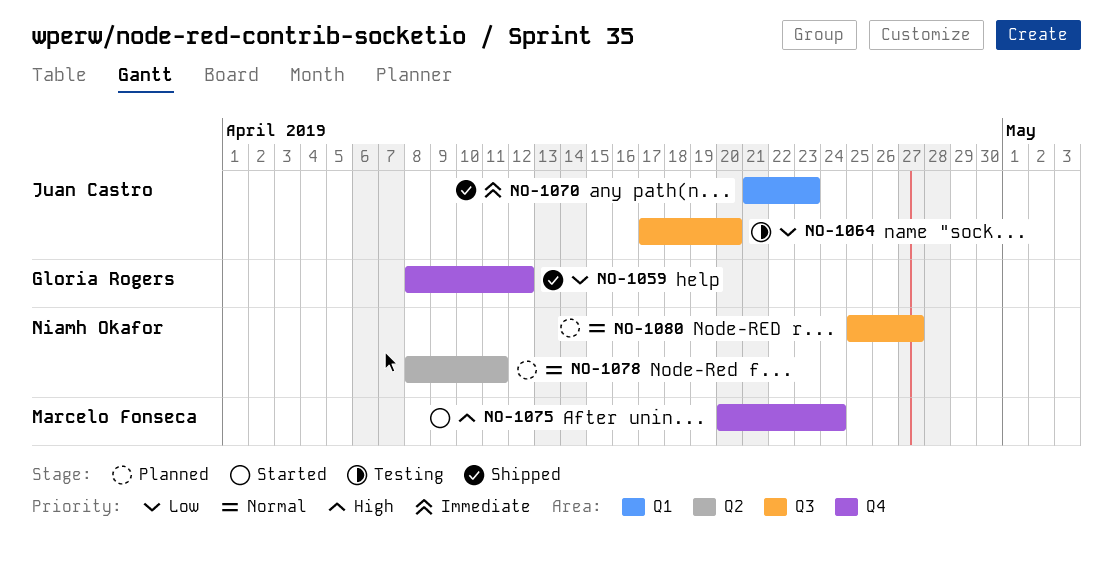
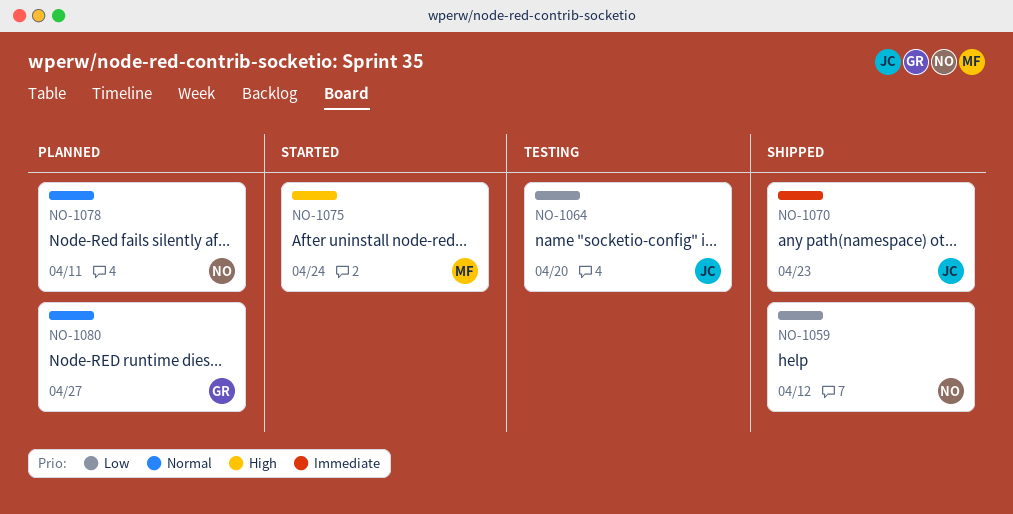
NO-1059, owner: Gloria Rogers -> Niamh Okafor
NO-1080, owner: Niamh Okafor -> Gloria Rogers

